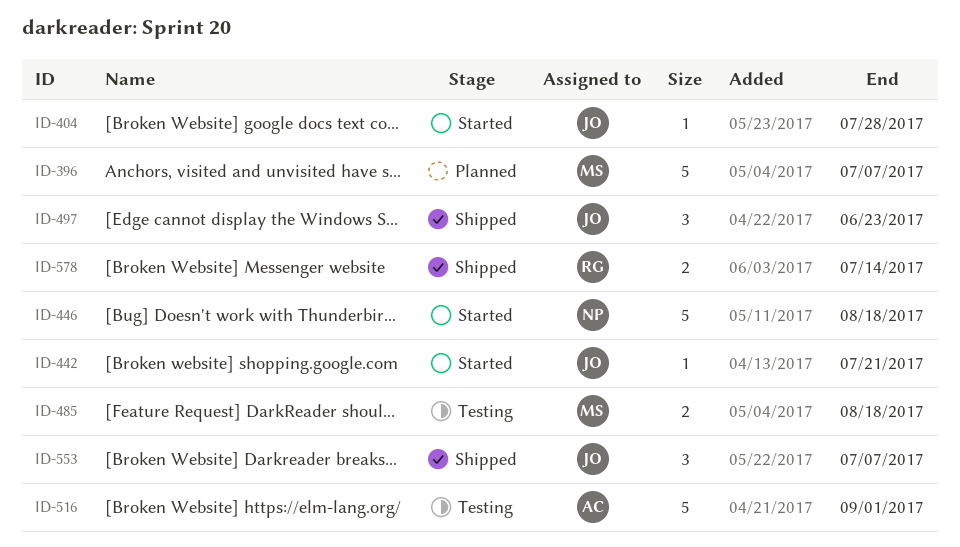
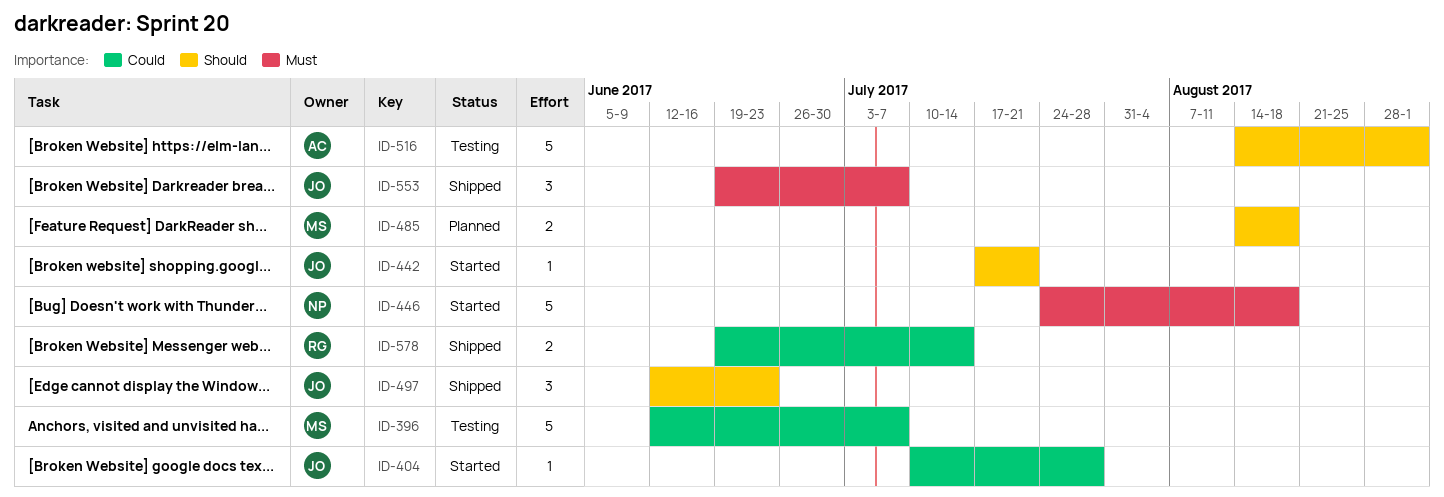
ID-396, status: Planned -> Testing
ID-485, status: Testing -> Planned

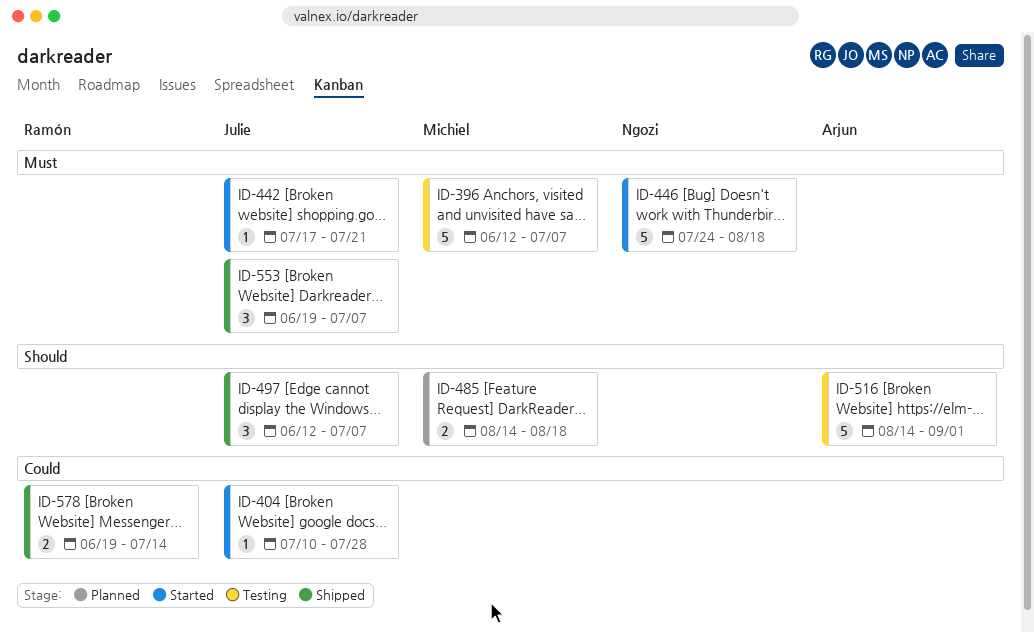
ID-396, priority: Could -> Must
ID-442, priority: Should -> Must
ID-497, due: Jun 23 -> Jul 7

